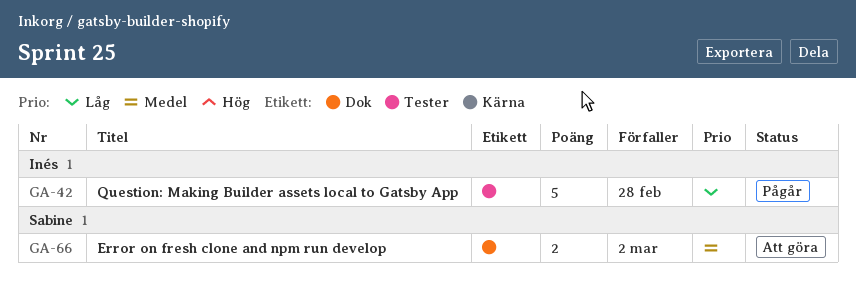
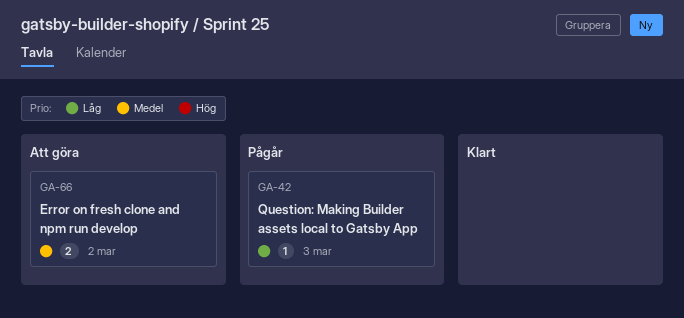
GA-42, estimate: 5 -> 1
GA-42, due: Feb 28 -> Mar 3

